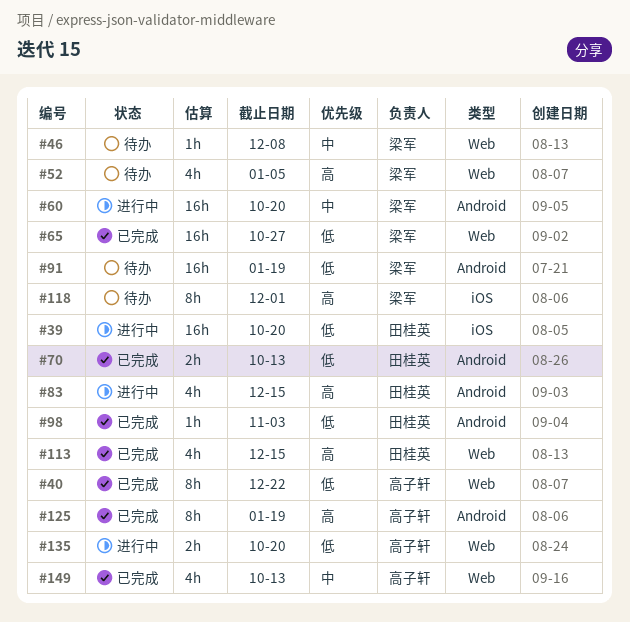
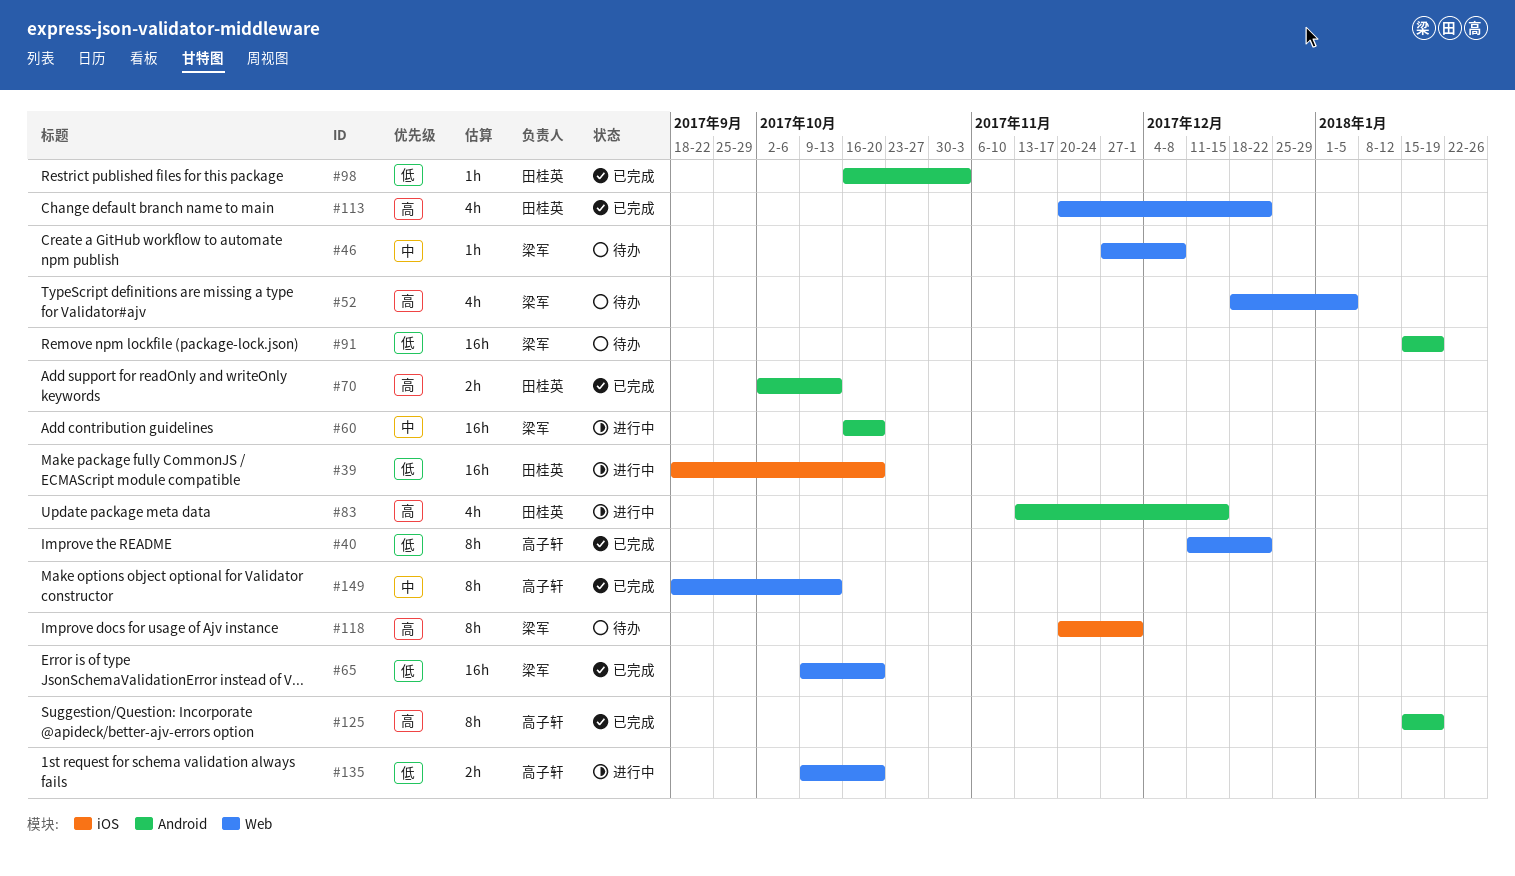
#65, due: Oct 27 -> Oct 20
#70, priority: 低 -> 高
#113, due: Dec 15 -> Dec 22
#149, estimate: 4h -> 8h

